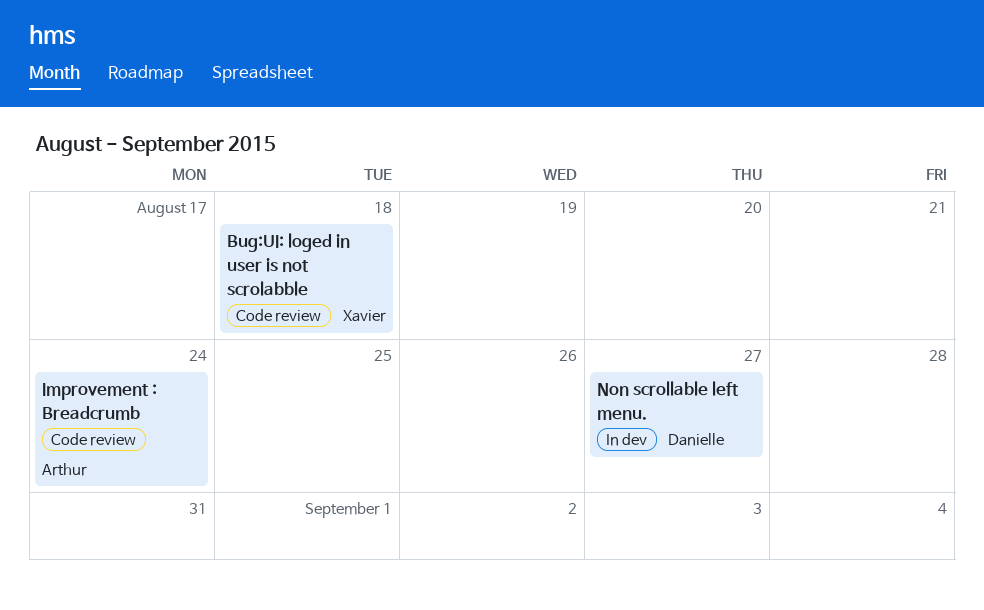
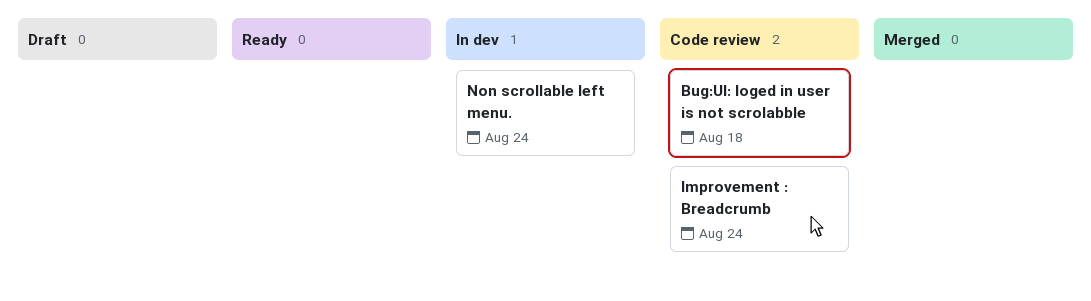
Non scrollable left menu., due: Aug 27 -> Aug 24

